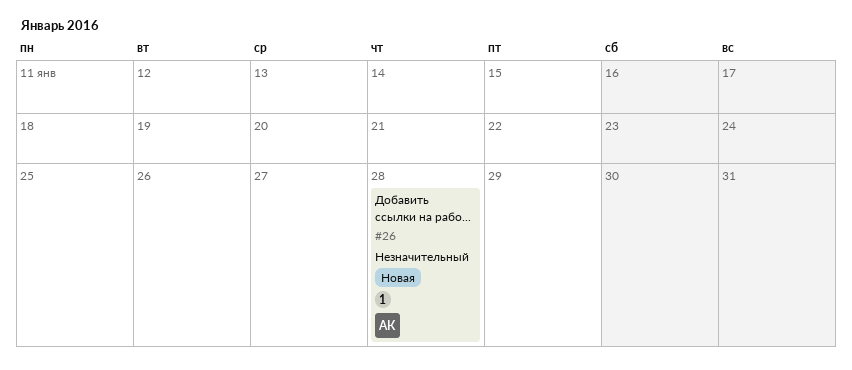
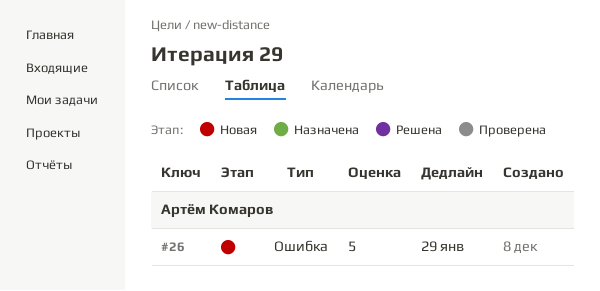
#26, estimate: 1 -> 5
#26, due: Jan 28 -> Jan 29

